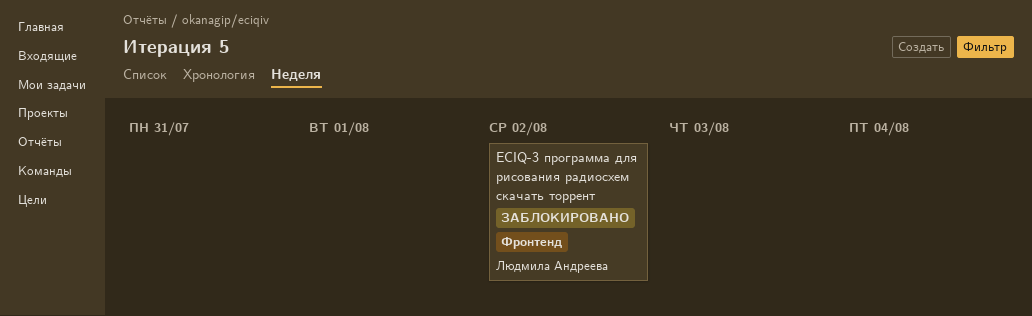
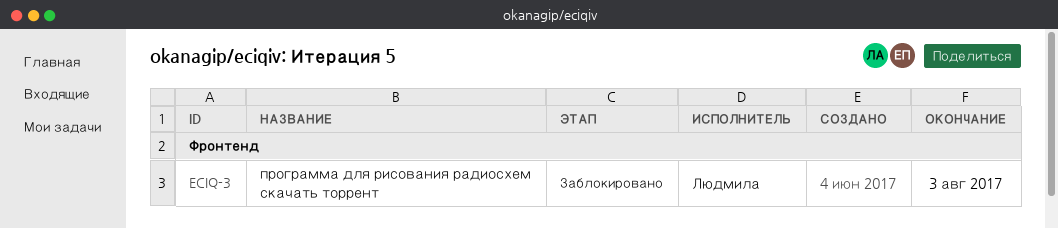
ECIQ-3, due: Aug 2 -> Aug 3

